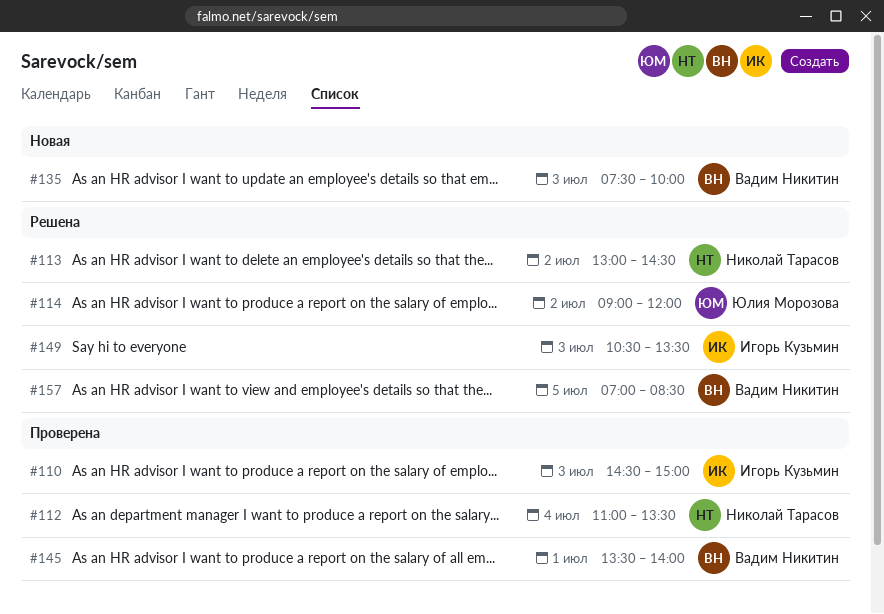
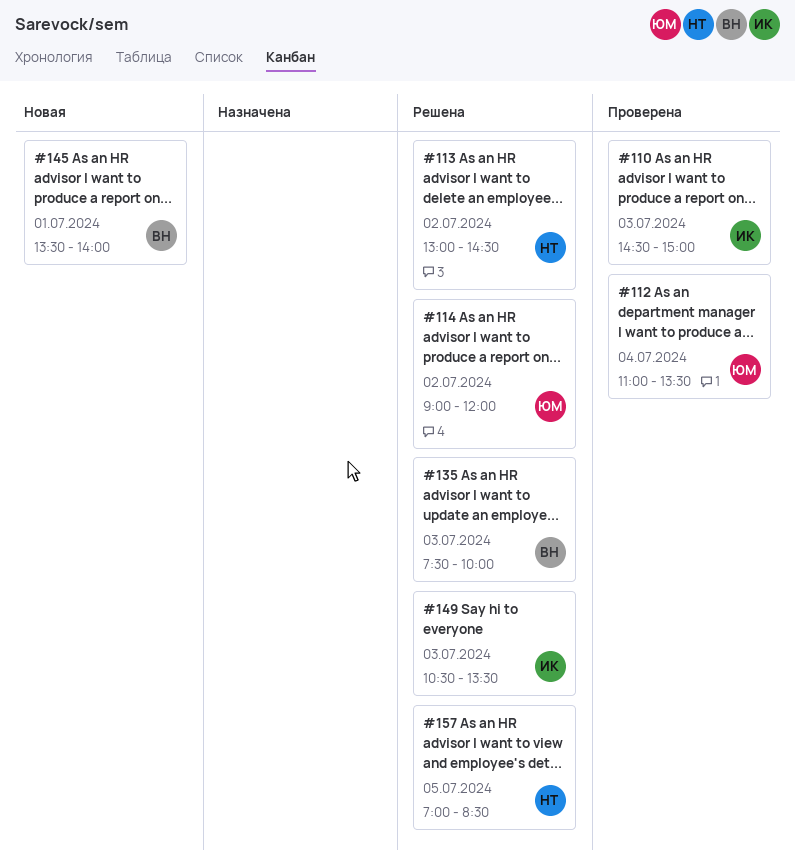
#112, owner: Николай Тарасов -> Юлия Морозова
#135, status: Новая -> Решена
#145, status: Проверена -> Новая
#157, owner: Вадим Никитин -> Николай Тарасов

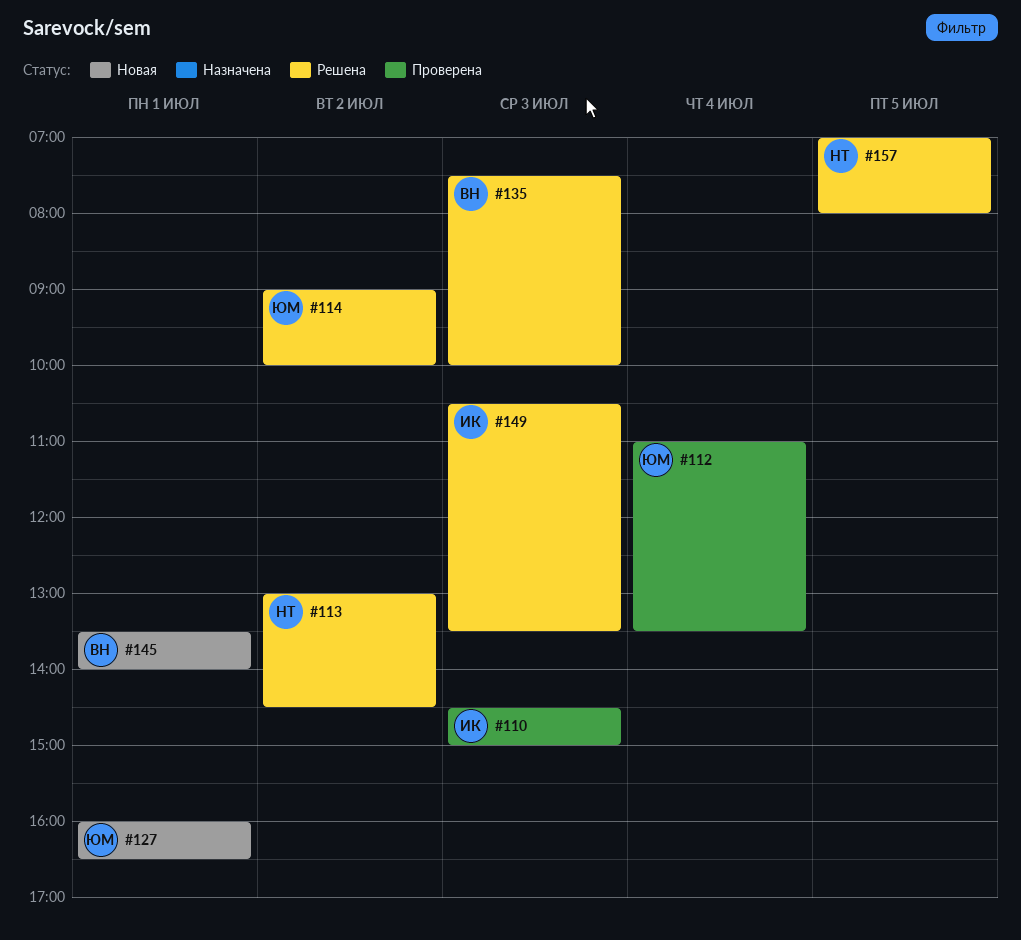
#114, ends: 12:00 -> 10:00
#127: none -> present
#157, ends: 08:30 -> 08:00

